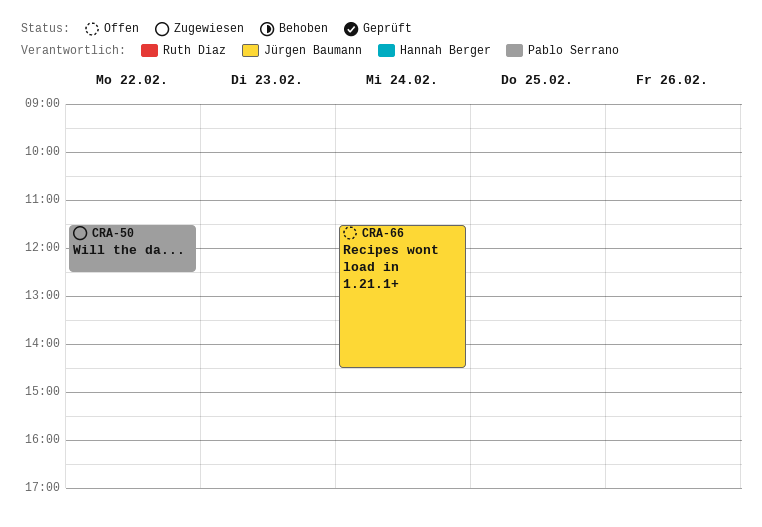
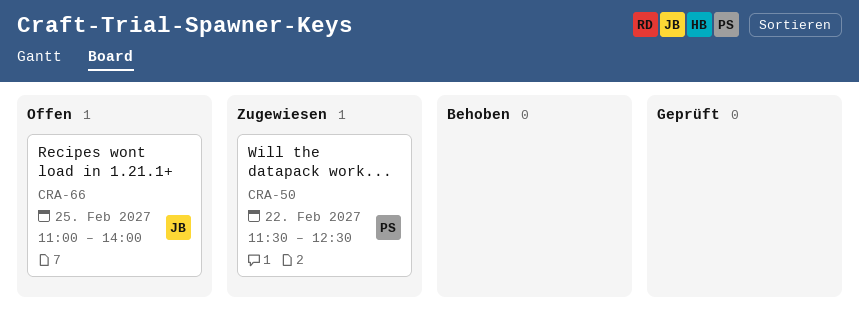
CRA-66, day: Feb 24 -> Feb 25
CRA-66, begins: 11:30 -> 11:00
CRA-66, ends: 14:30 -> 14:00

